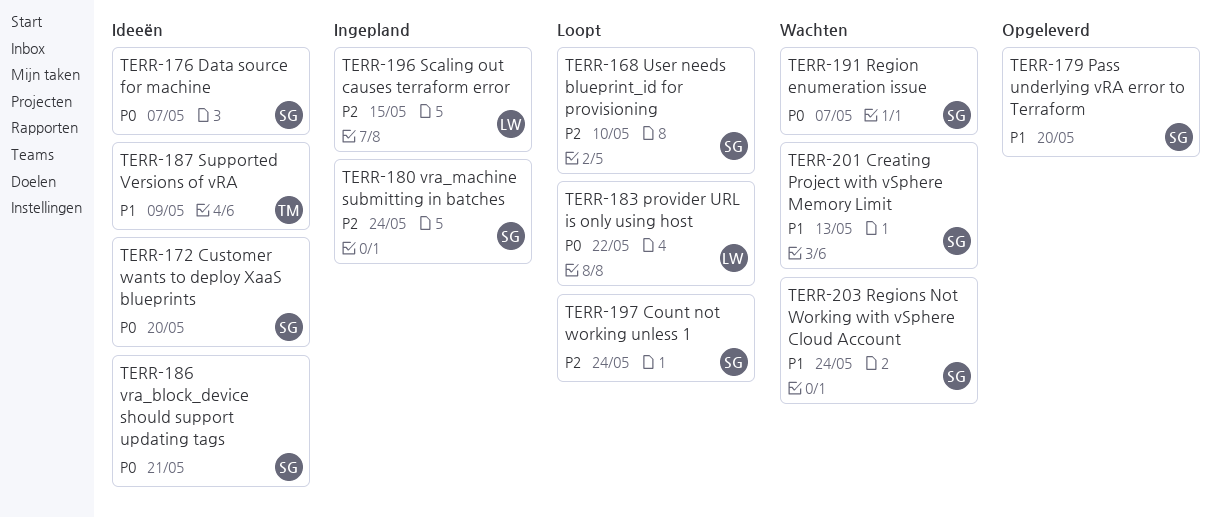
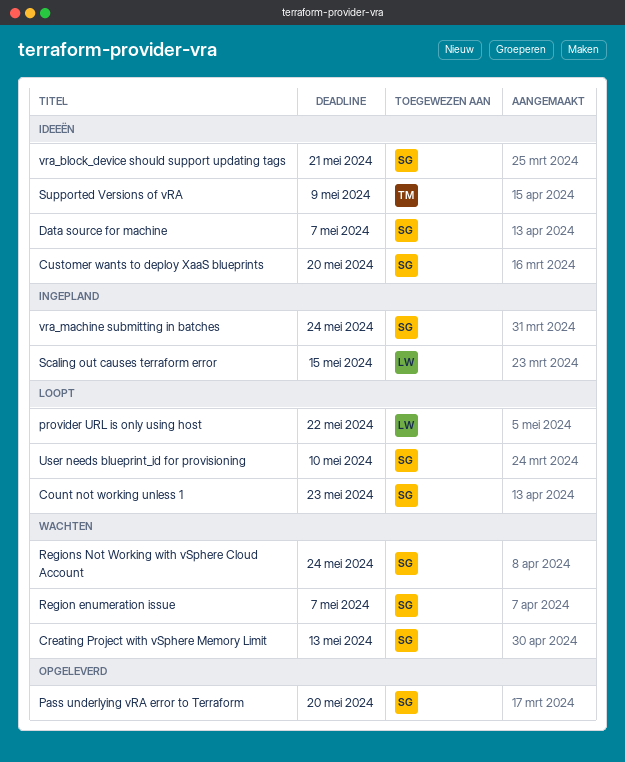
Count not working unless 1, due: May 24 -> May 23

